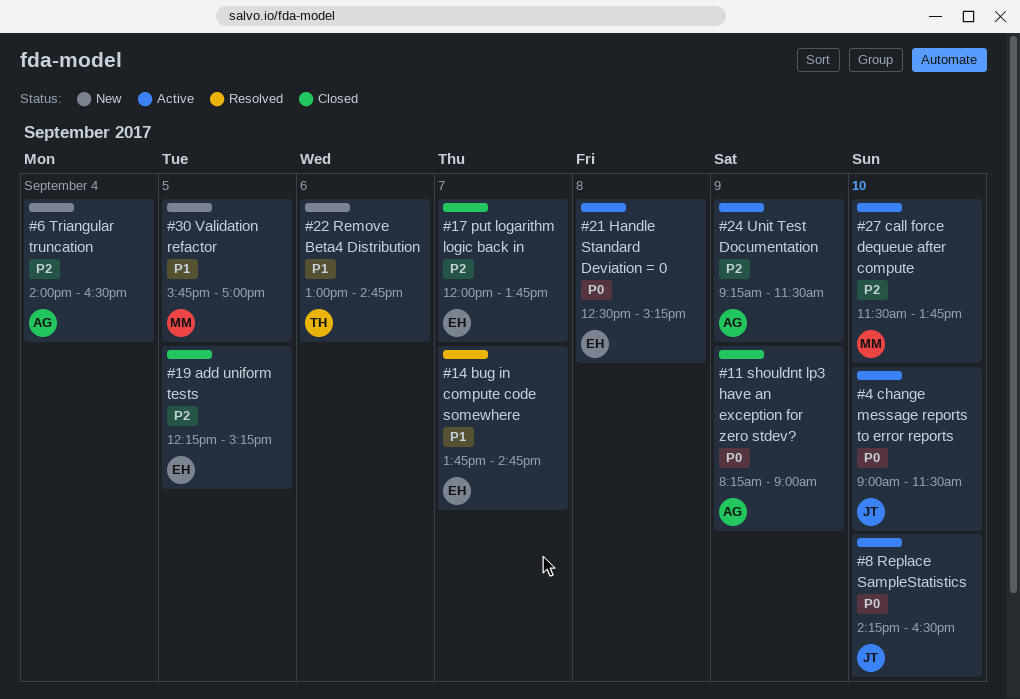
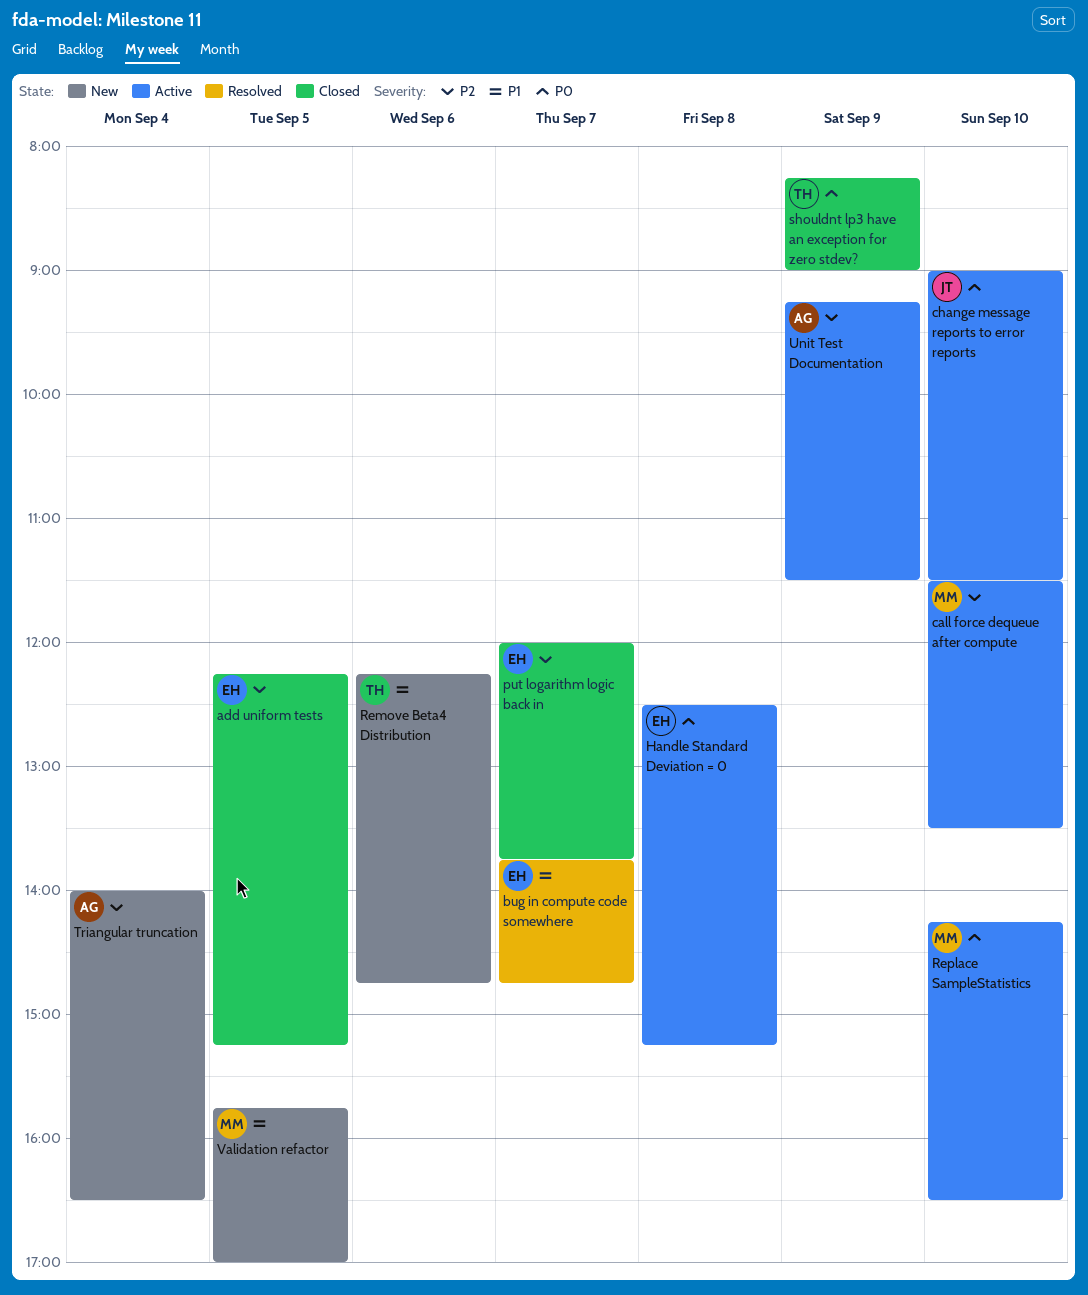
call force dequeue after compute, ends: 13:45 -> 13:30
Remove Beta4 Distribution, begins: 13:00 -> 12:15
Replace SampleStatistics, owner: JT -> MM
shouldnt lp3 have an exception for zero stdev?, owner: AG -> TH

